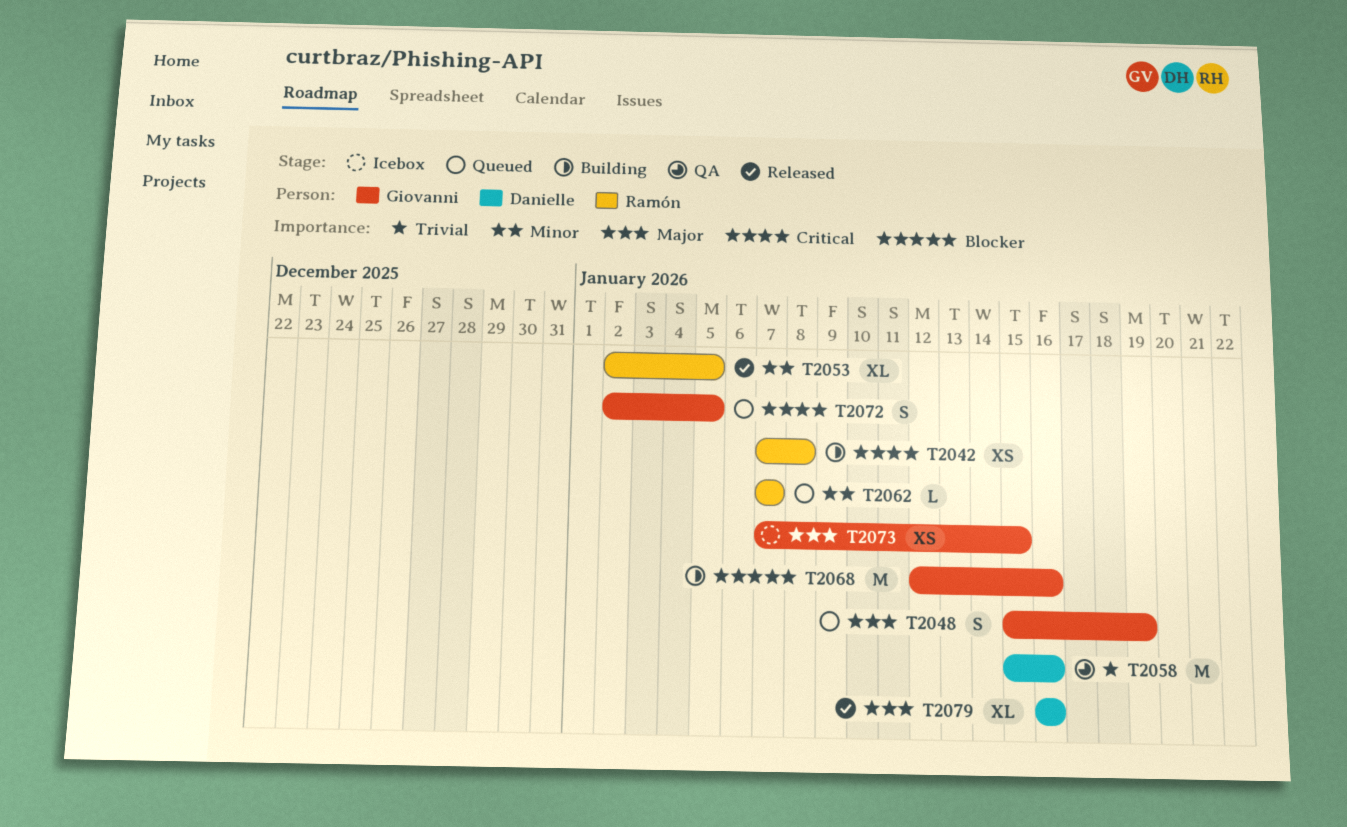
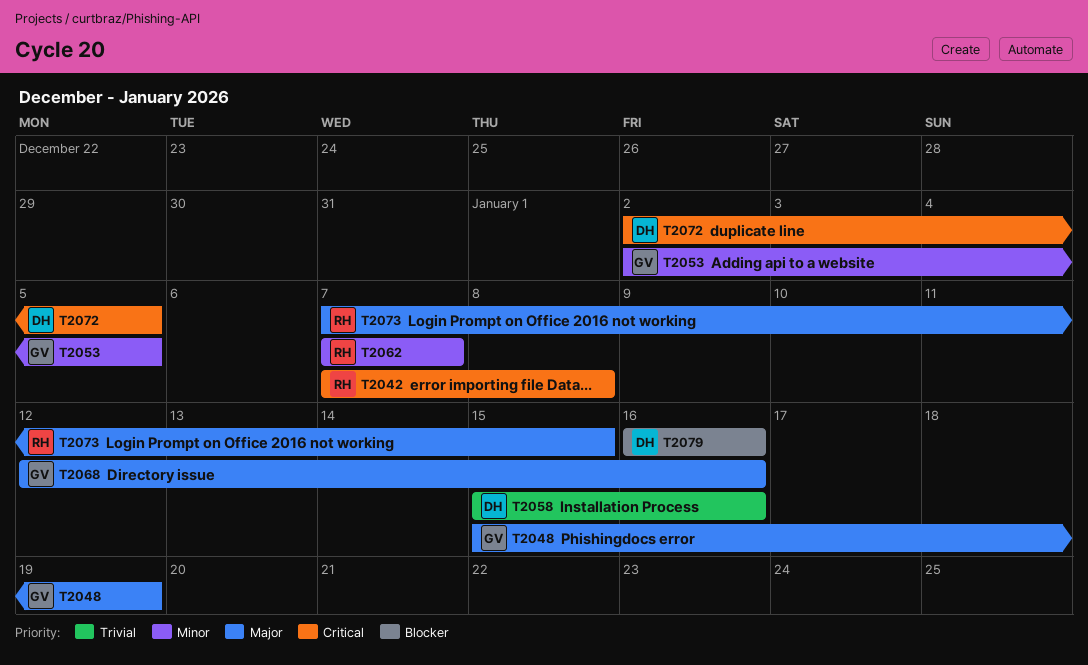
T2053, owner: Ramón -> Giovanni
T2068, priority: Blocker -> Major
T2072, owner: Giovanni -> Danielle
T2073, owner: Giovanni -> Ramón
T2079, priority: Major -> Blocker

